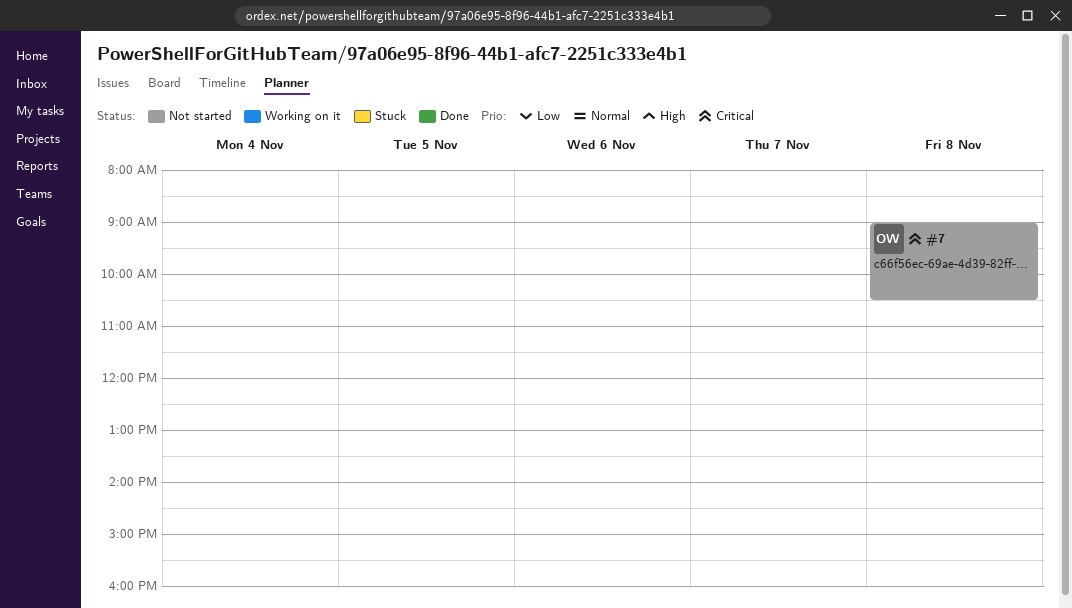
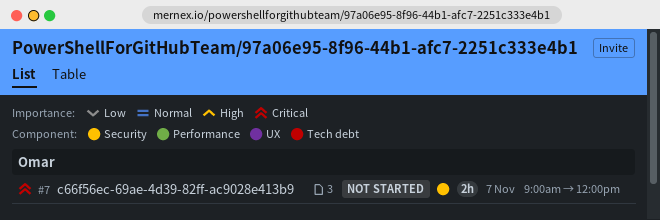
#7, day: Nov 8 -> Nov 7
#7, ends: 10:30 -> 12:00

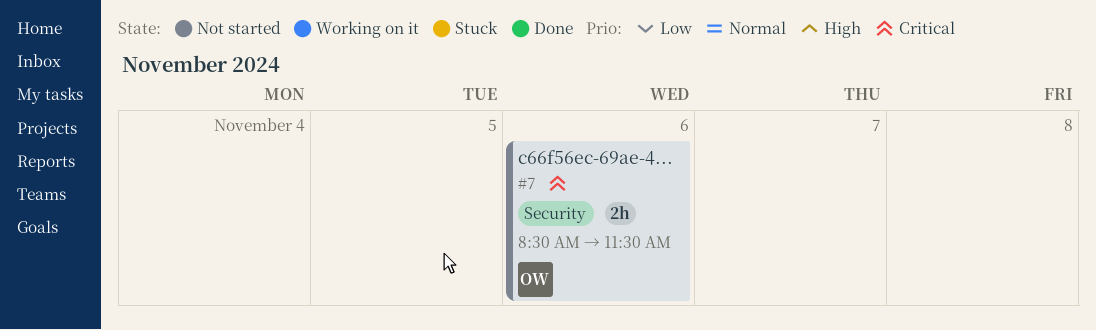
#7, day: Nov 7 -> Nov 6
#7, begins: 09:00 -> 08:30
#7, ends: 12:00 -> 11:30

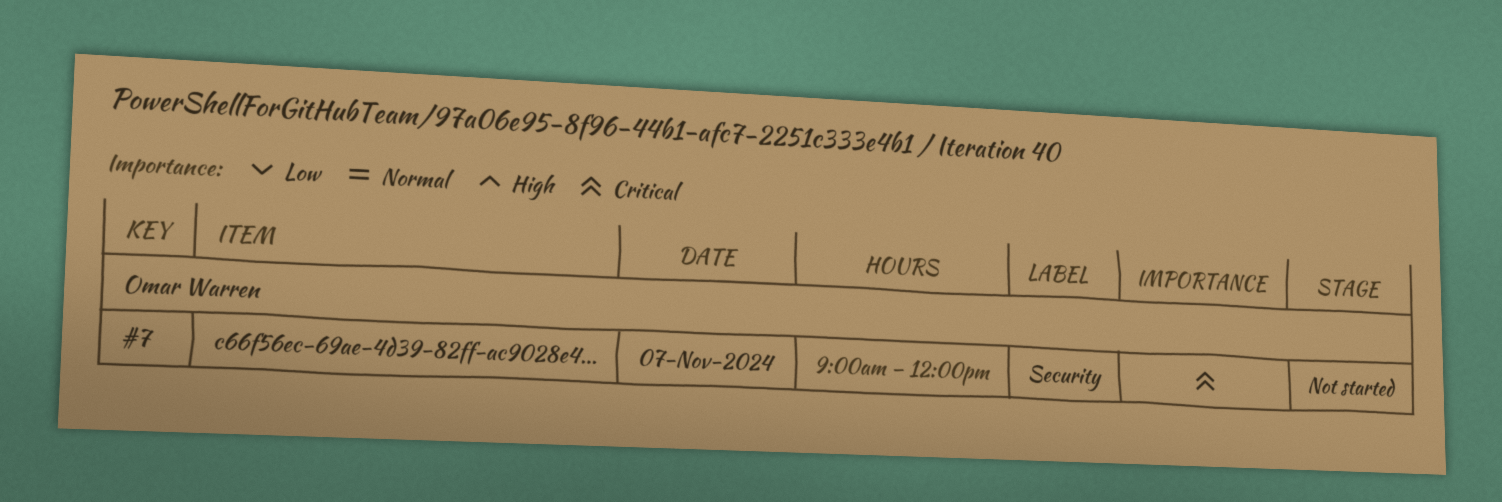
#7, day: Nov 6 -> Nov 7
#7, begins: 08:30 -> 09:00
#7, ends: 11:30 -> 12:00

